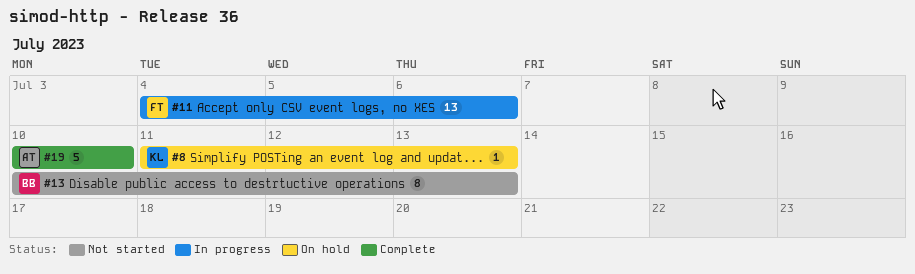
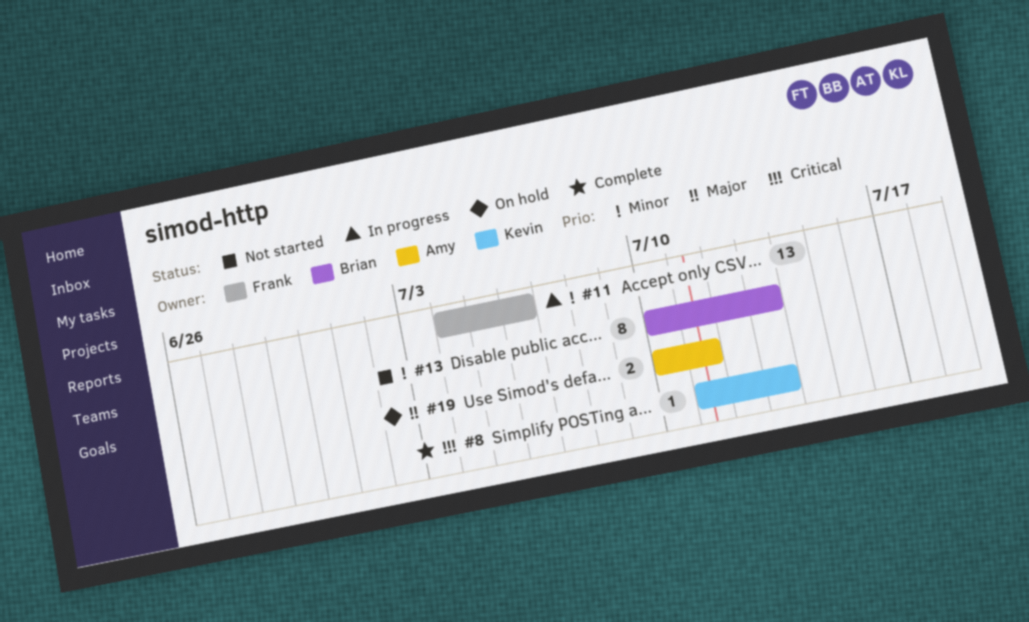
#8, status: On hold -> Complete
#19, status: Complete -> On hold
#19, estimate: 5 -> 2
#19, due: Jul 10 -> Jul 11

